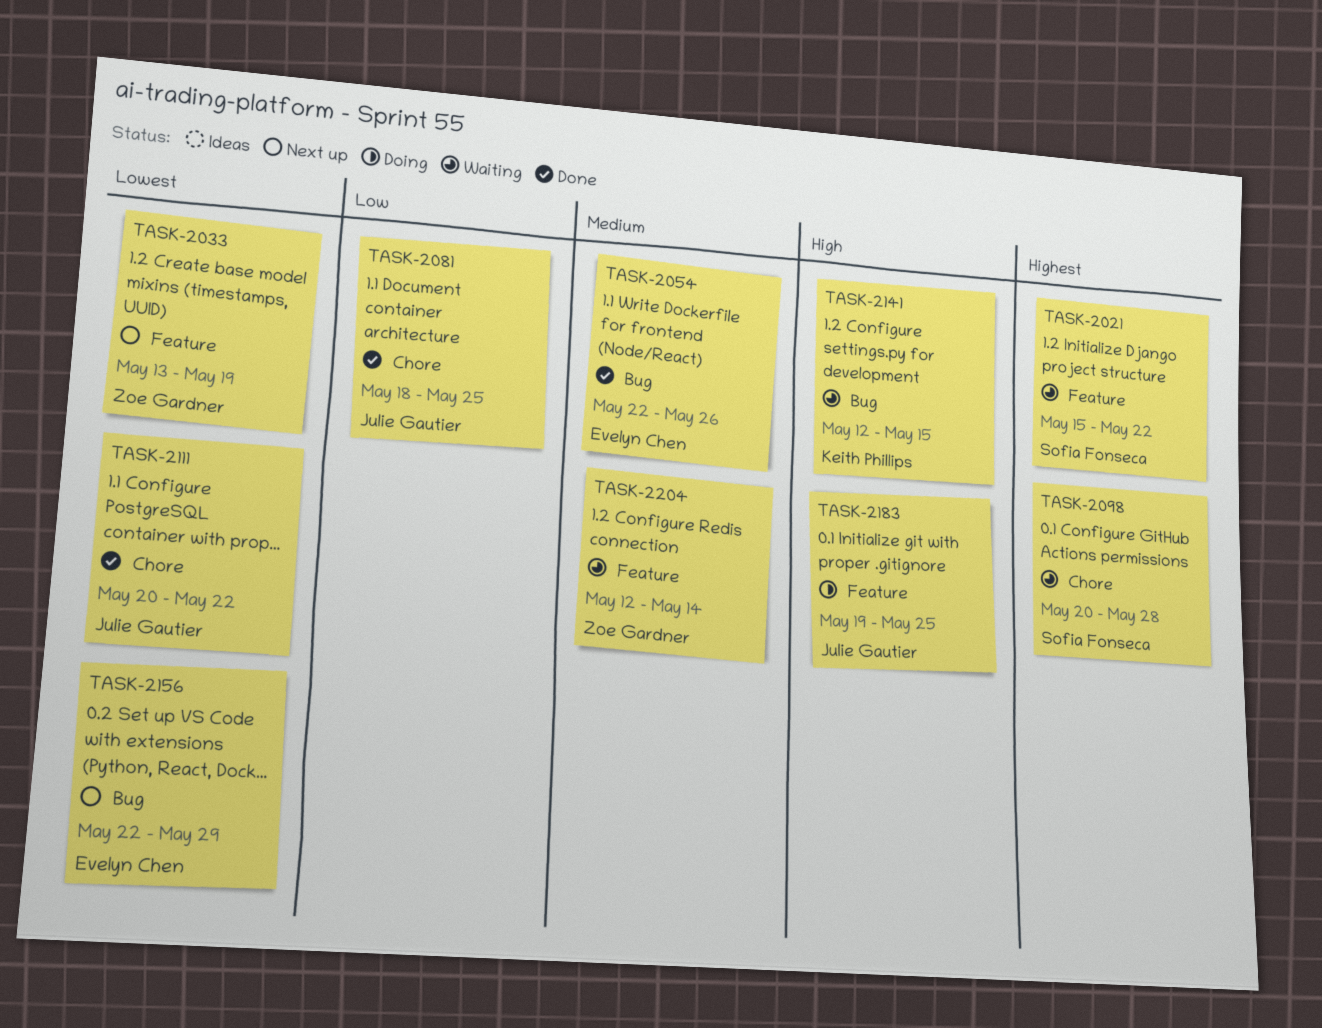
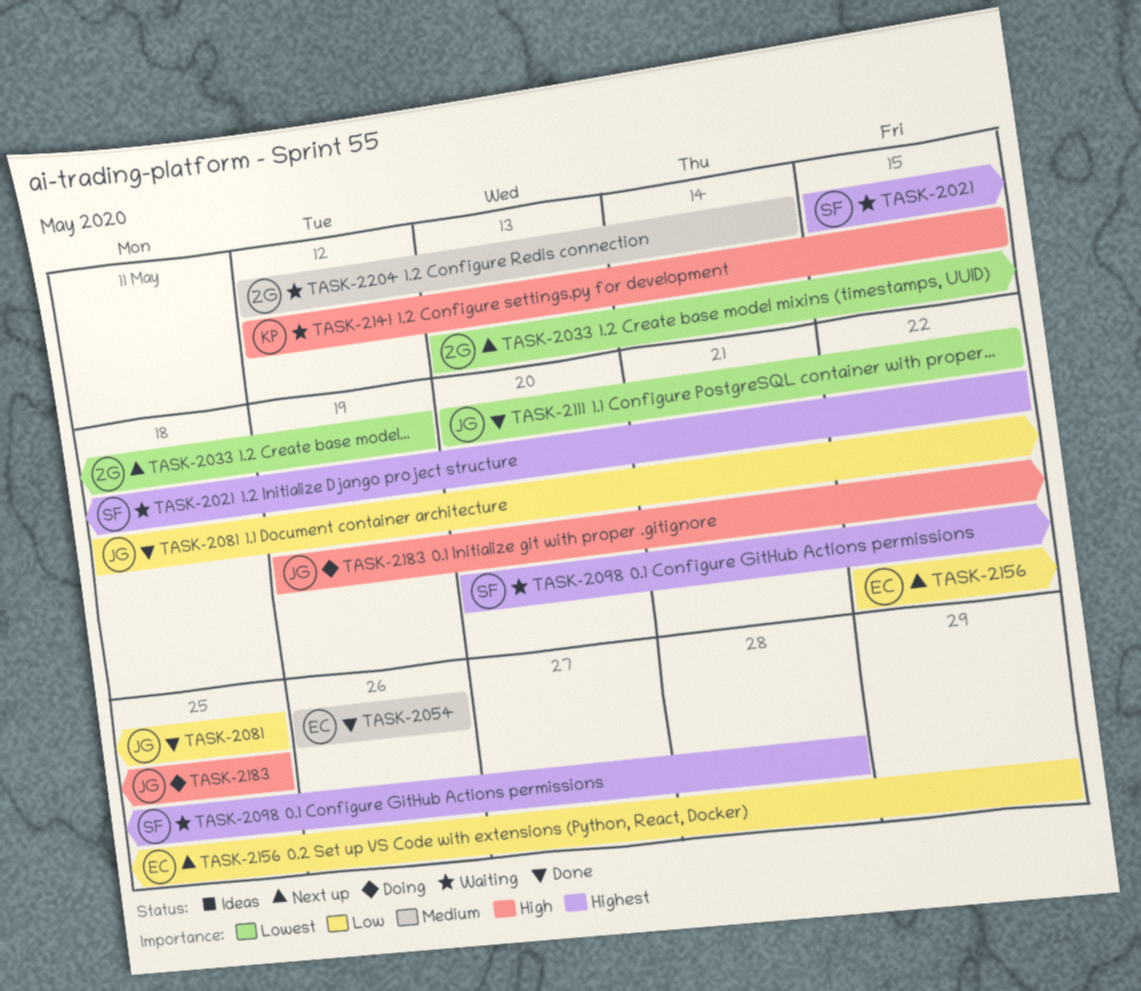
TASK-2054, start: May 22 -> May 26
TASK-2156, priority: Lowest -> Low

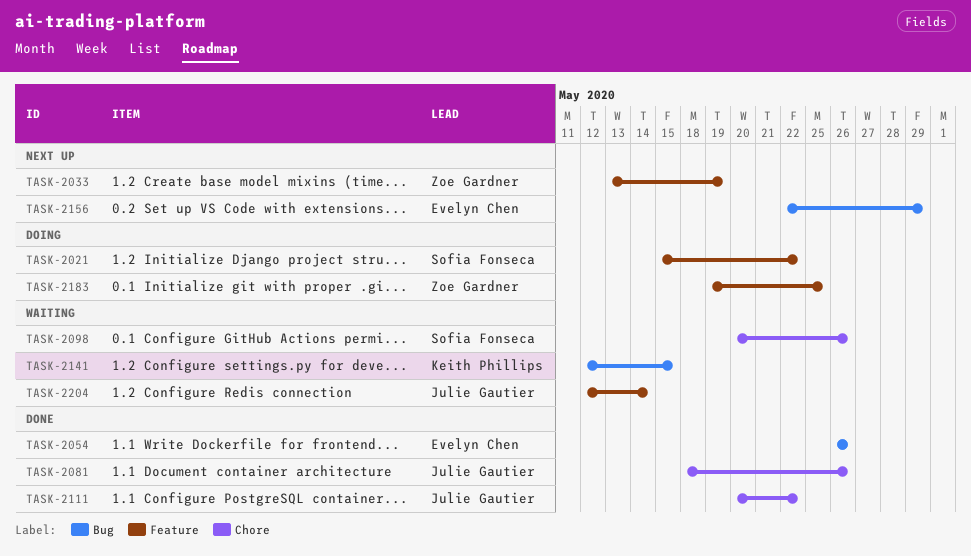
TASK-2021, status: Waiting -> Doing
TASK-2081, due: May 25 -> May 26
TASK-2098, due: May 28 -> May 26
TASK-2183, owner: Julie Gautier -> Zoe Gardner
TASK-2204, owner: Zoe Gardner -> Julie Gautier

